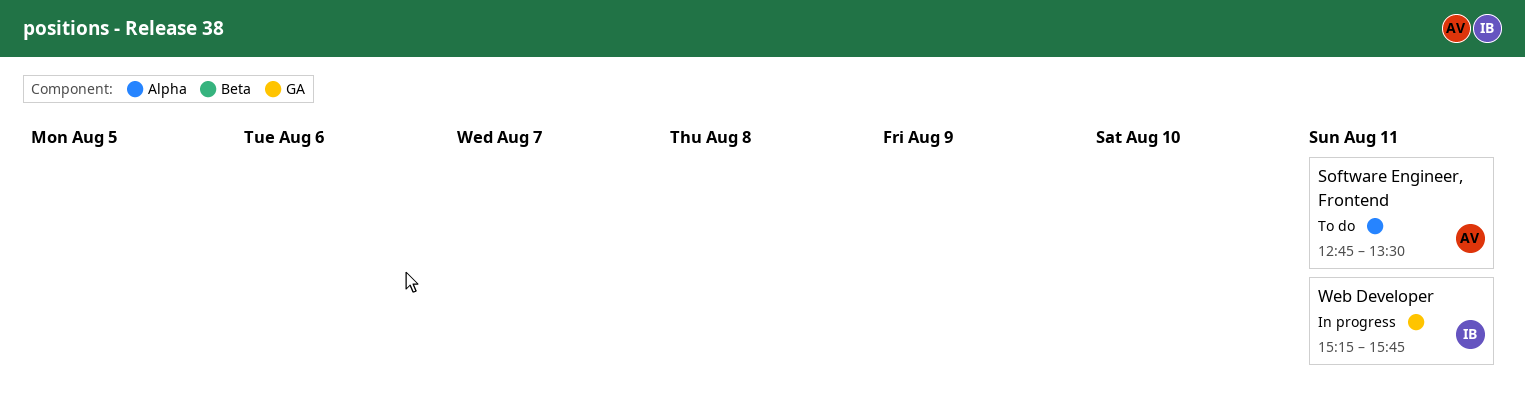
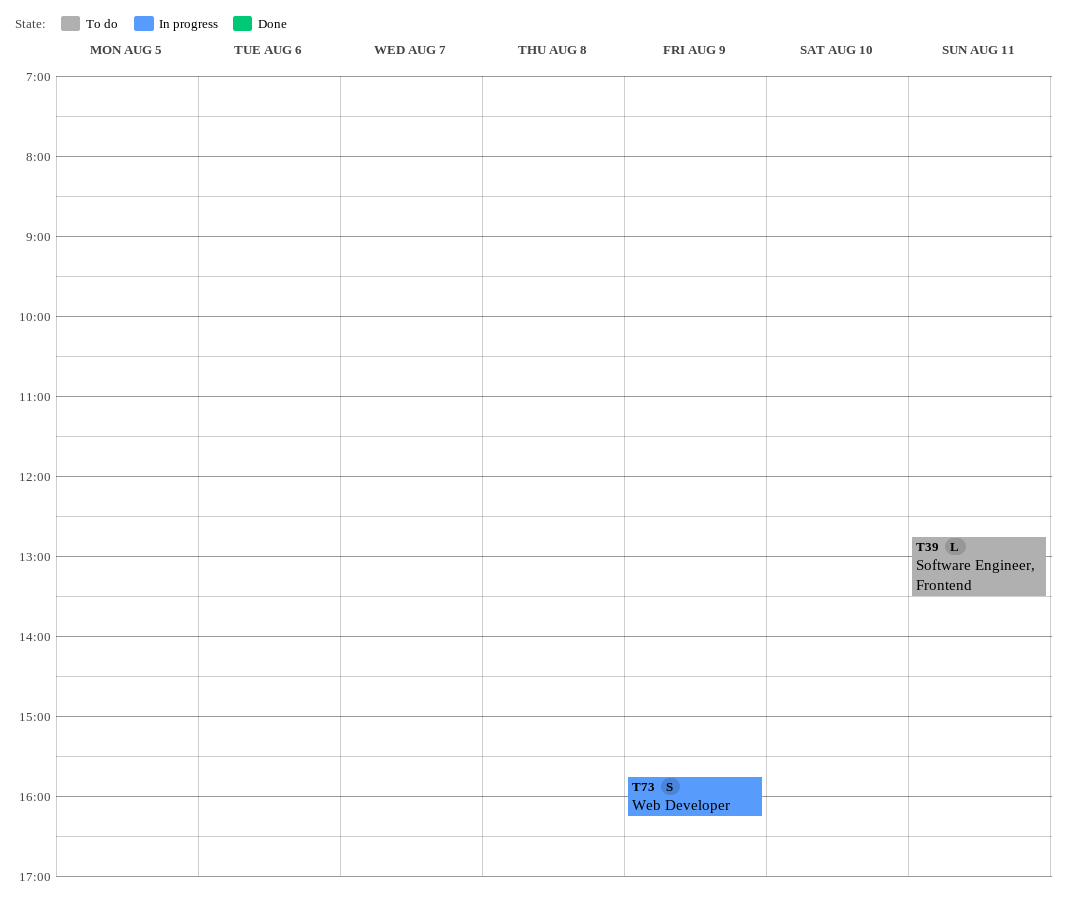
Web Developer, day: Aug 11 -> Aug 9
Web Developer, begins: 15:15 -> 15:45
Web Developer, ends: 15:45 -> 16:15

